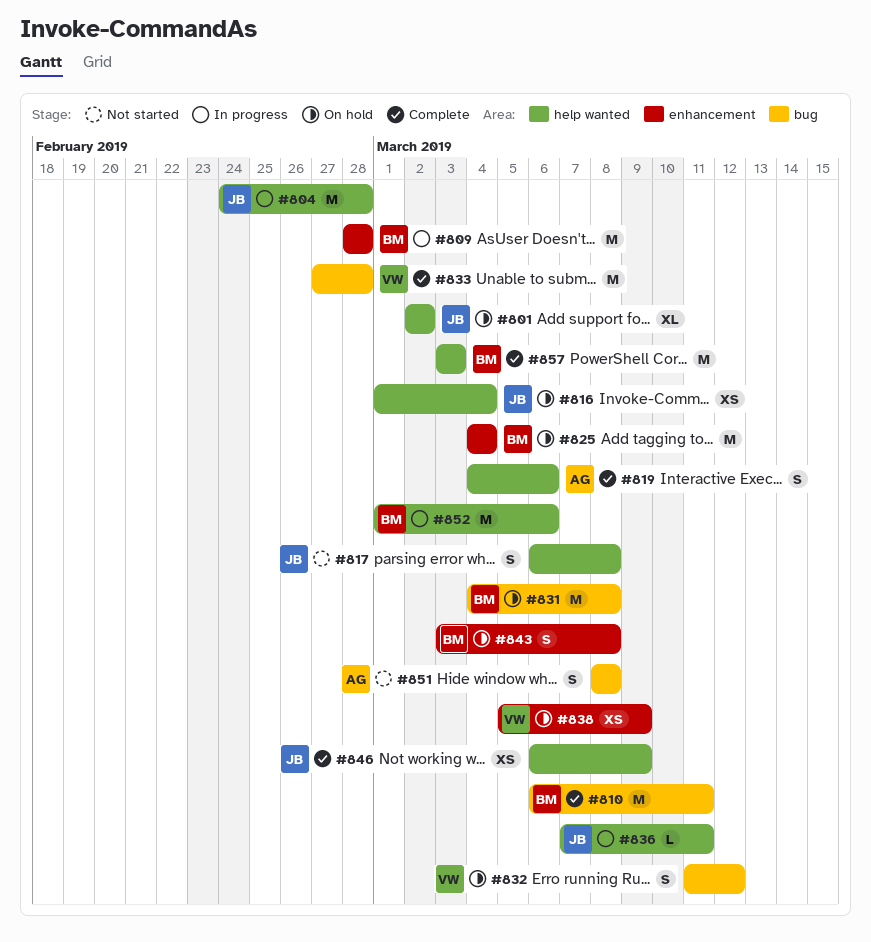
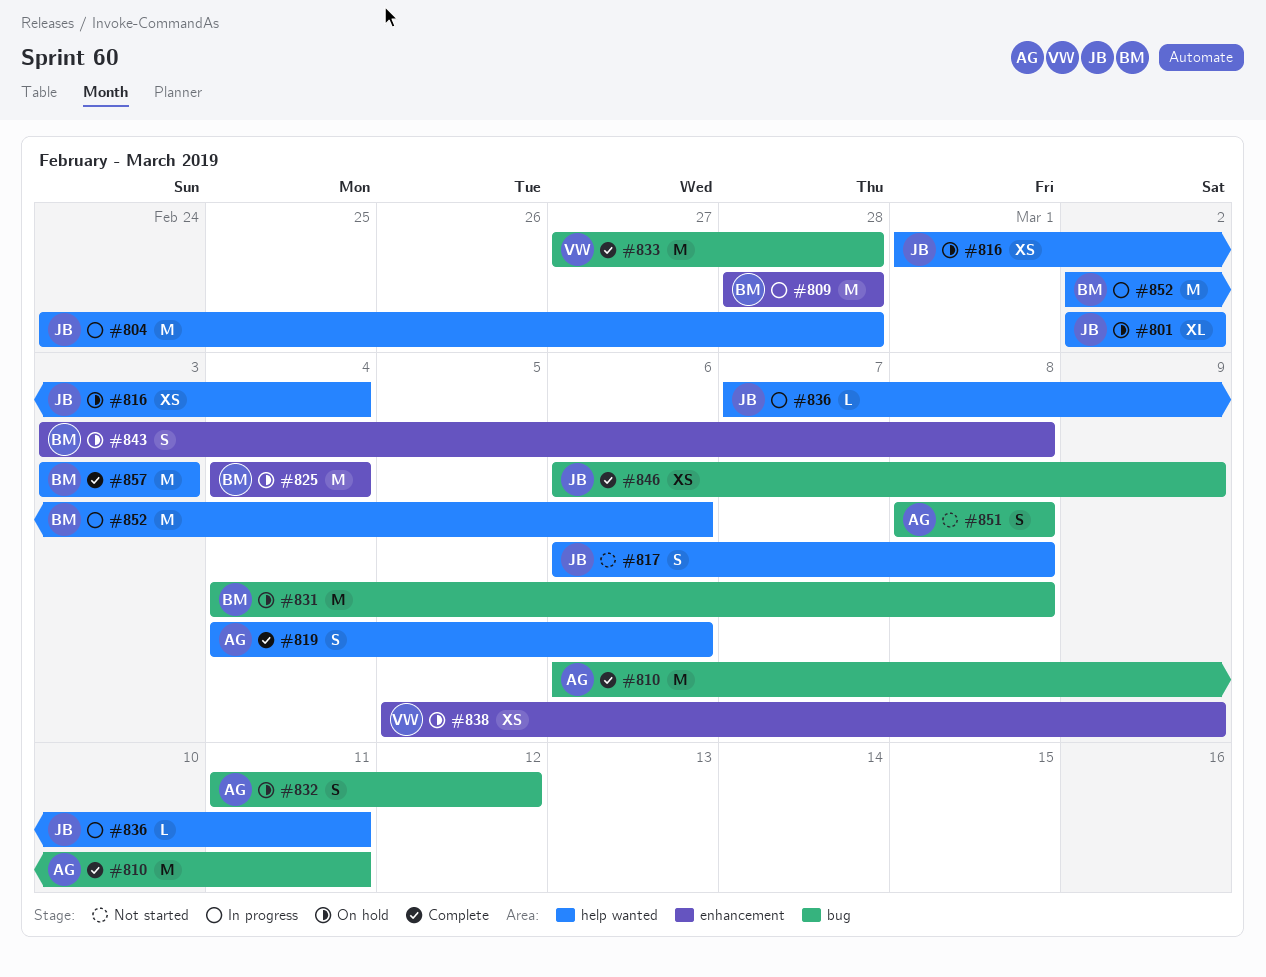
#810, owner: BM -> AG
#832, owner: VW -> AG
#846, label: help wanted -> bug
#852, start: Mar 1 -> Mar 2

